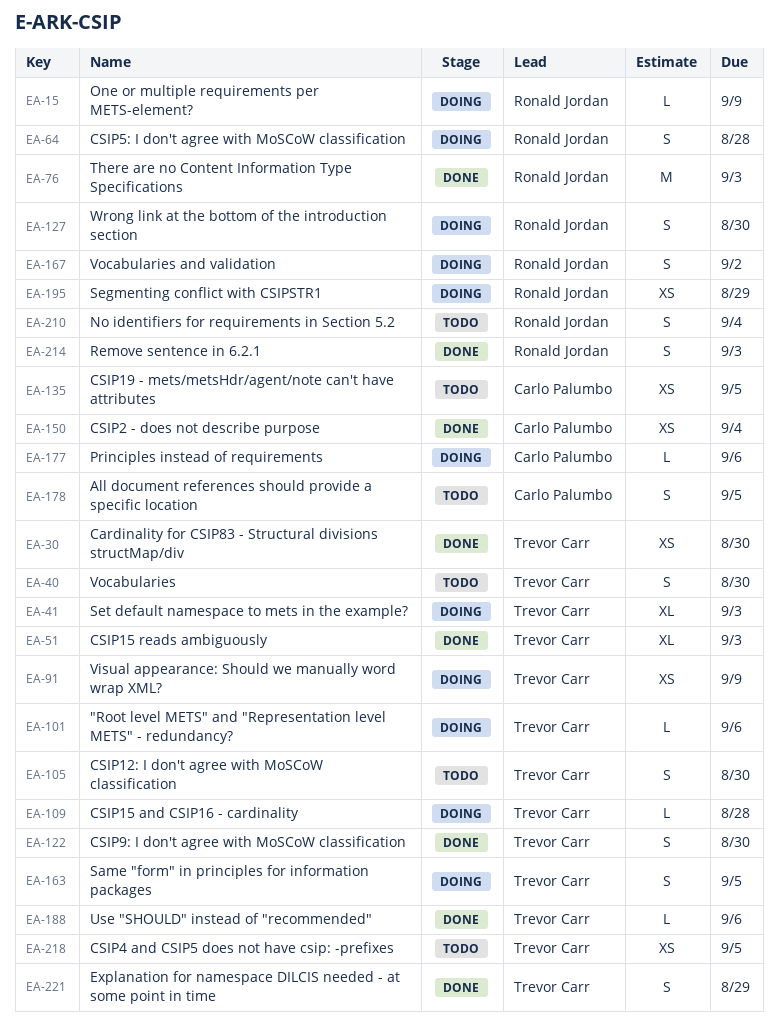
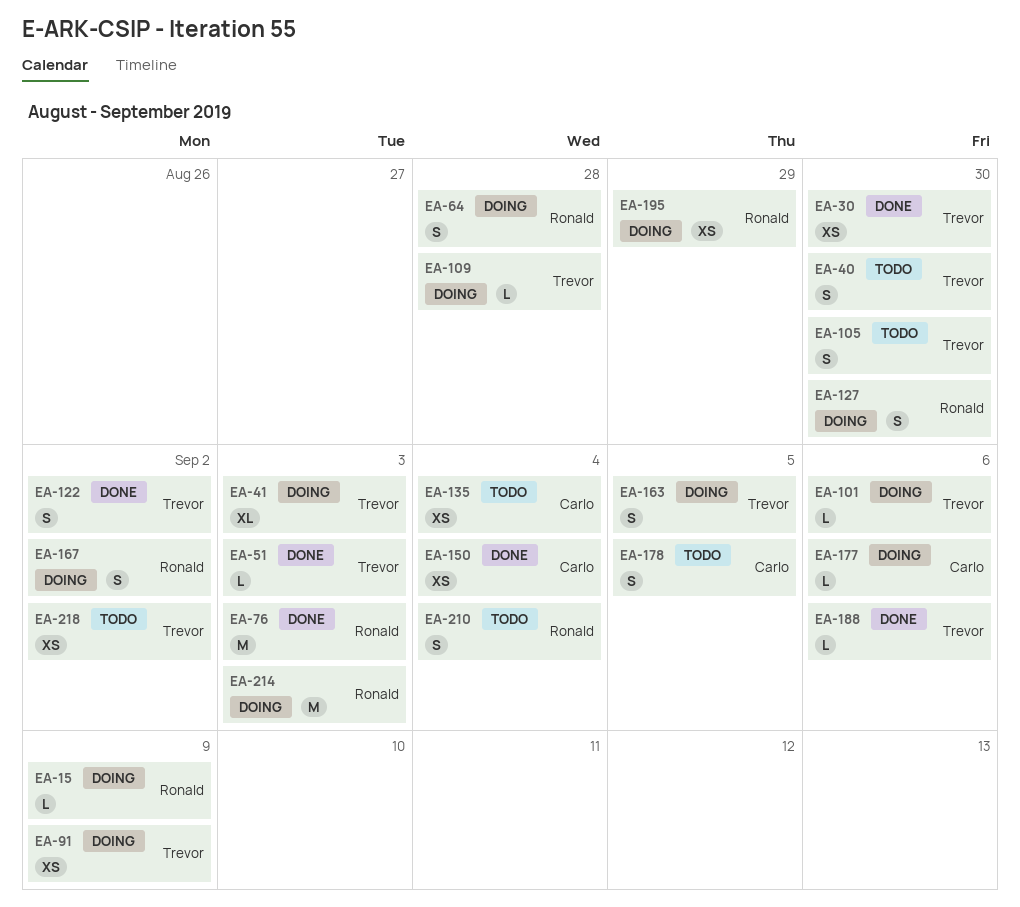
EA-51, estimate: XL -> L
EA-122, due: Aug 30 -> Sep 2
EA-135, due: Sep 5 -> Sep 4
EA-214, status: Done -> Doing
EA-214, estimate: S -> M
EA-218, due: Sep 5 -> Sep 2
EA-221: present -> none

